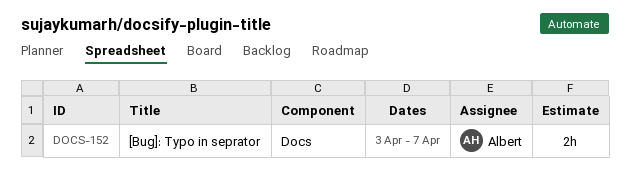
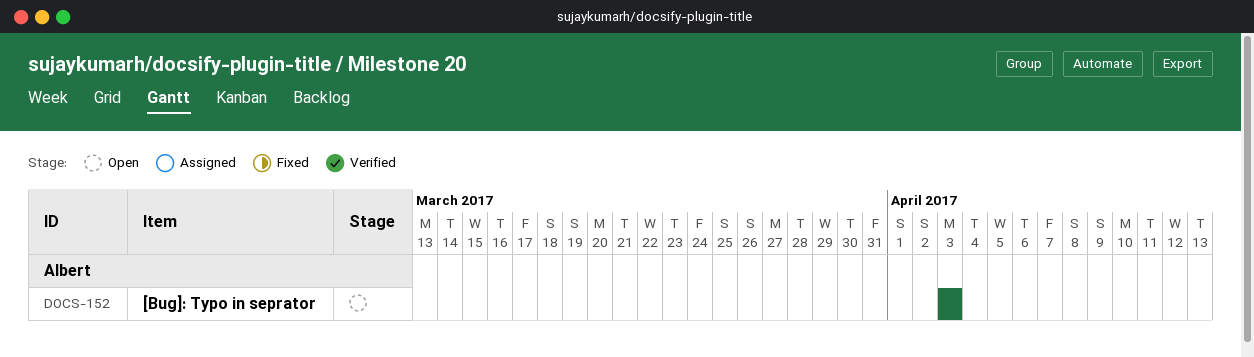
DOCS-152, due: Apr 7 -> Apr 3

